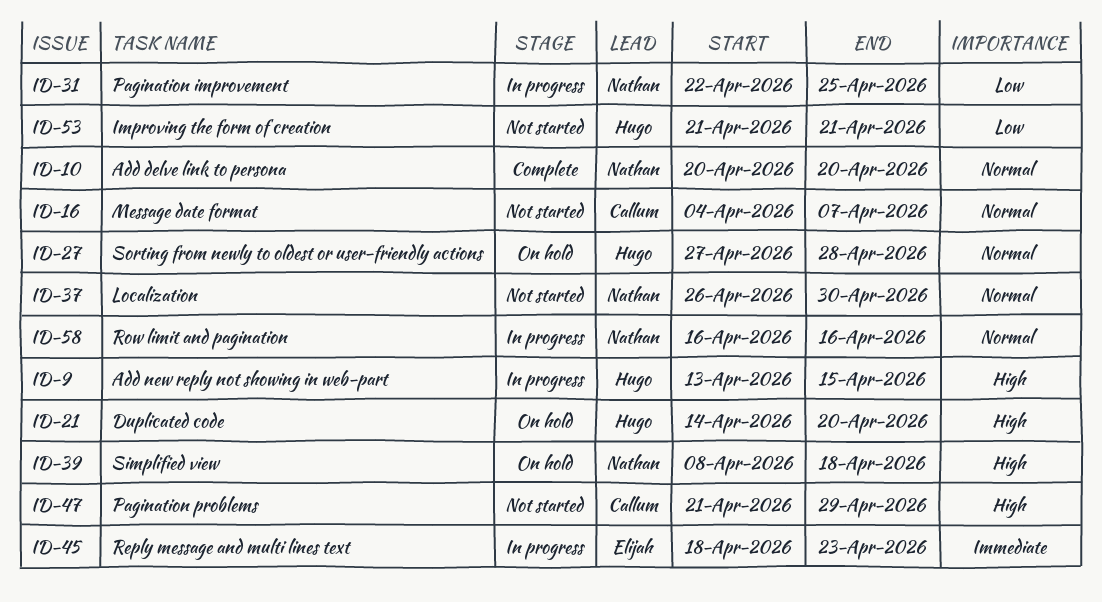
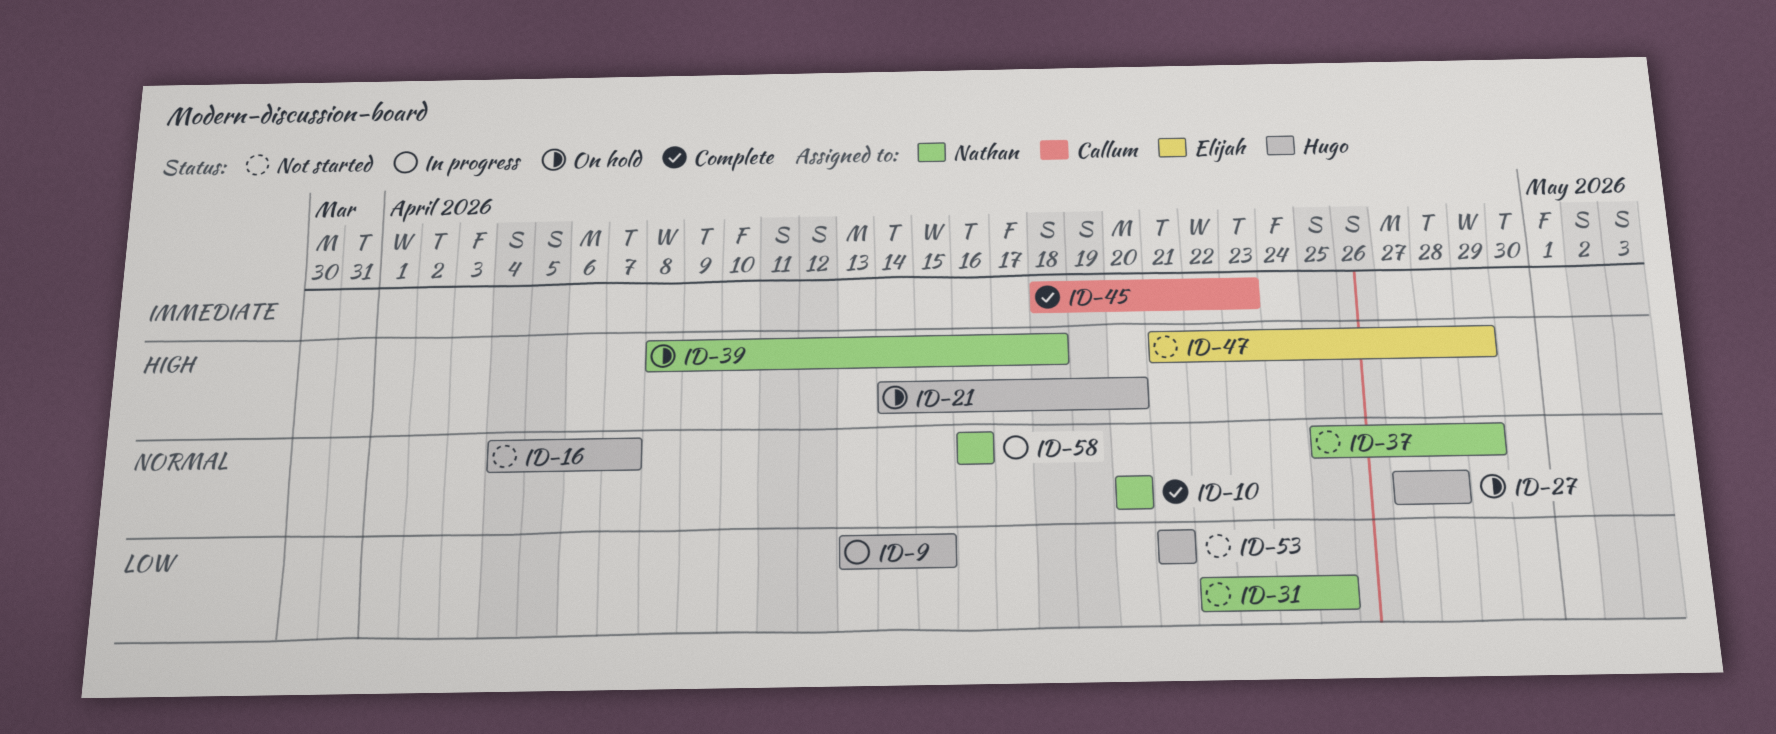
ID-9, priority: High -> Low
ID-16, owner: Callum -> Hugo
ID-31, status: In progress -> Not started
ID-37, start: Apr 26 -> Apr 25
ID-37, due: Apr 30 -> Apr 29
ID-45, status: In progress -> Complete
ID-45, owner: Elijah -> Callum
ID-47, owner: Callum -> Elijah

